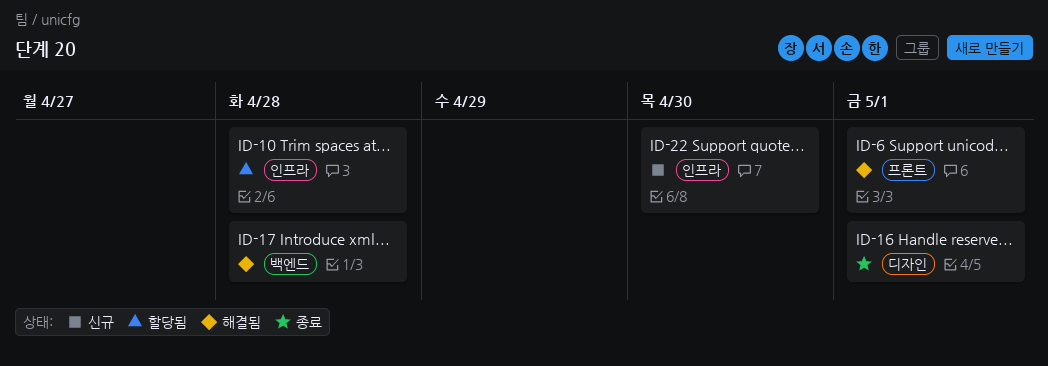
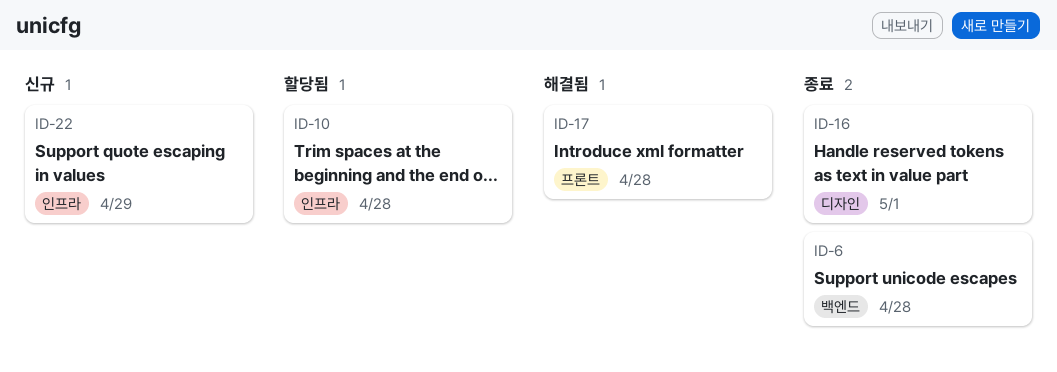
ID-6, status: 해결됨 -> 종료
ID-6, label: 프론트 -> 백엔드
ID-6, due: May 1 -> Apr 28
ID-17, label: 백엔드 -> 프론트
ID-22, due: Apr 30 -> Apr 29

